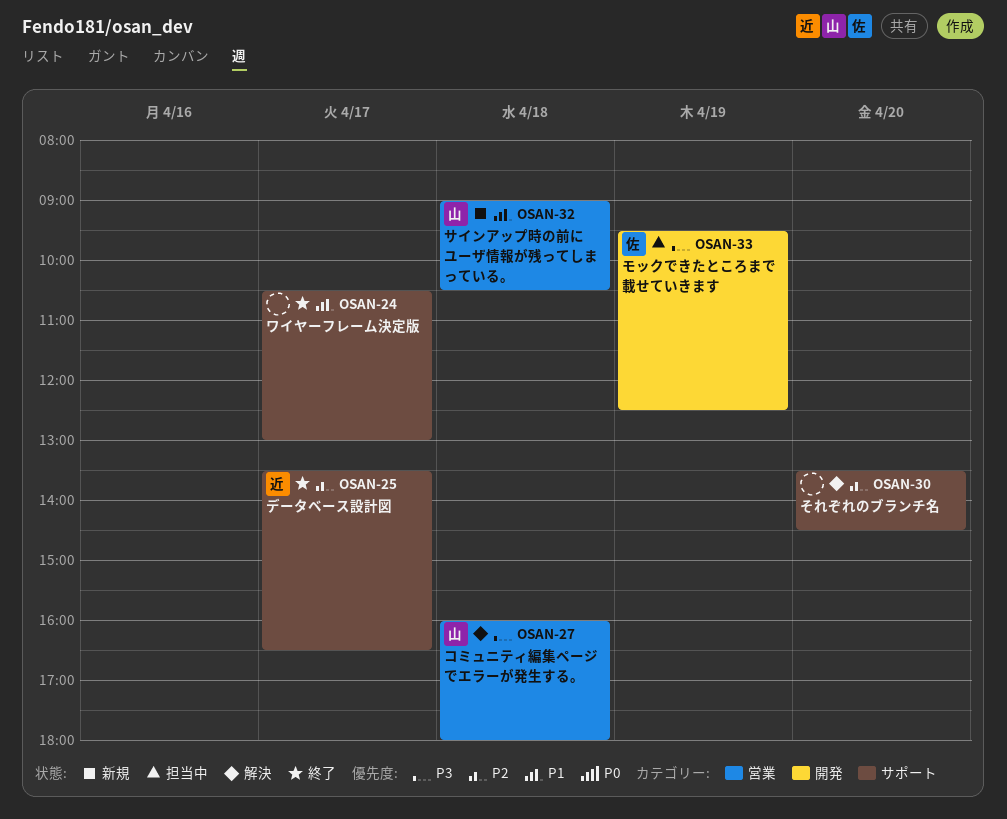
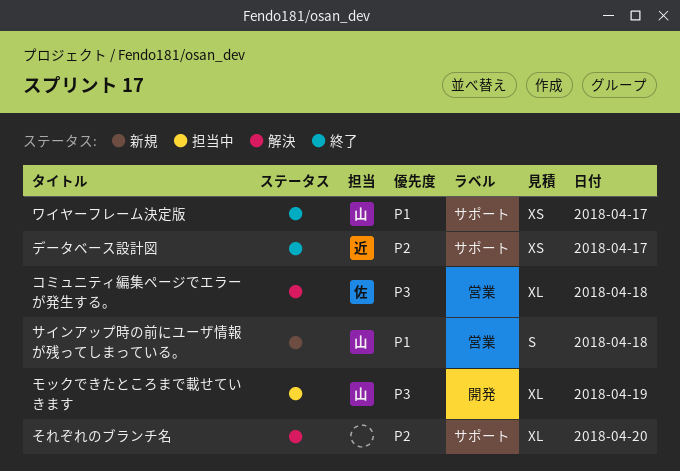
コミュニティ編集ページでエラーが発生する。, owner: 山 -> 佐
モックできたところまで載せていきます, owner: 佐 -> 山
ワイヤーフレーム決定版, owner: none -> 山

